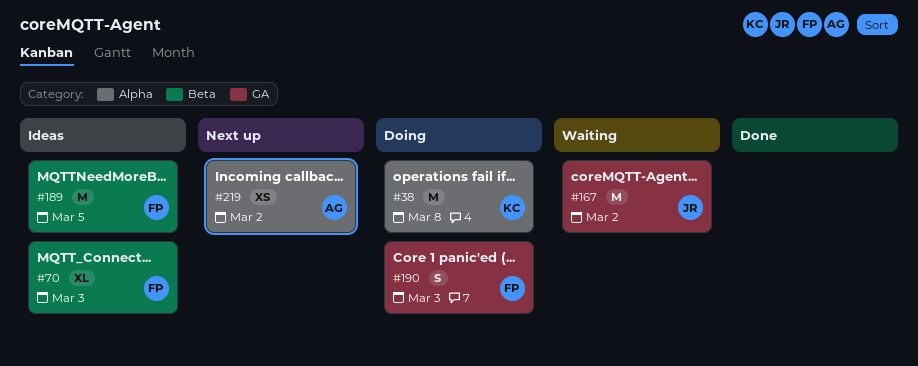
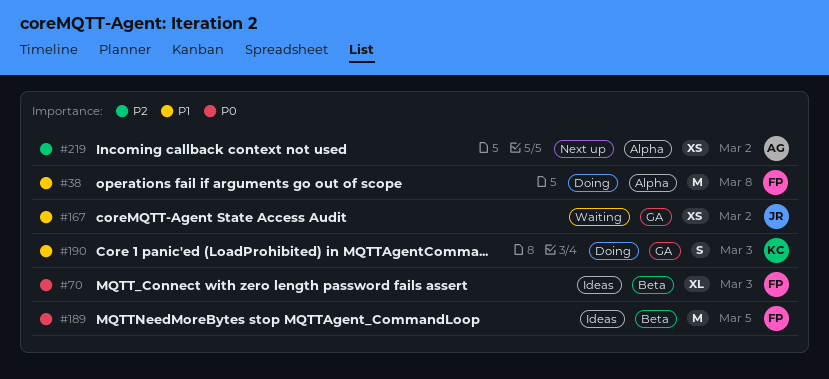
#38, owner: KC -> FP
#167, estimate: M -> XS
#190, owner: FP -> KC

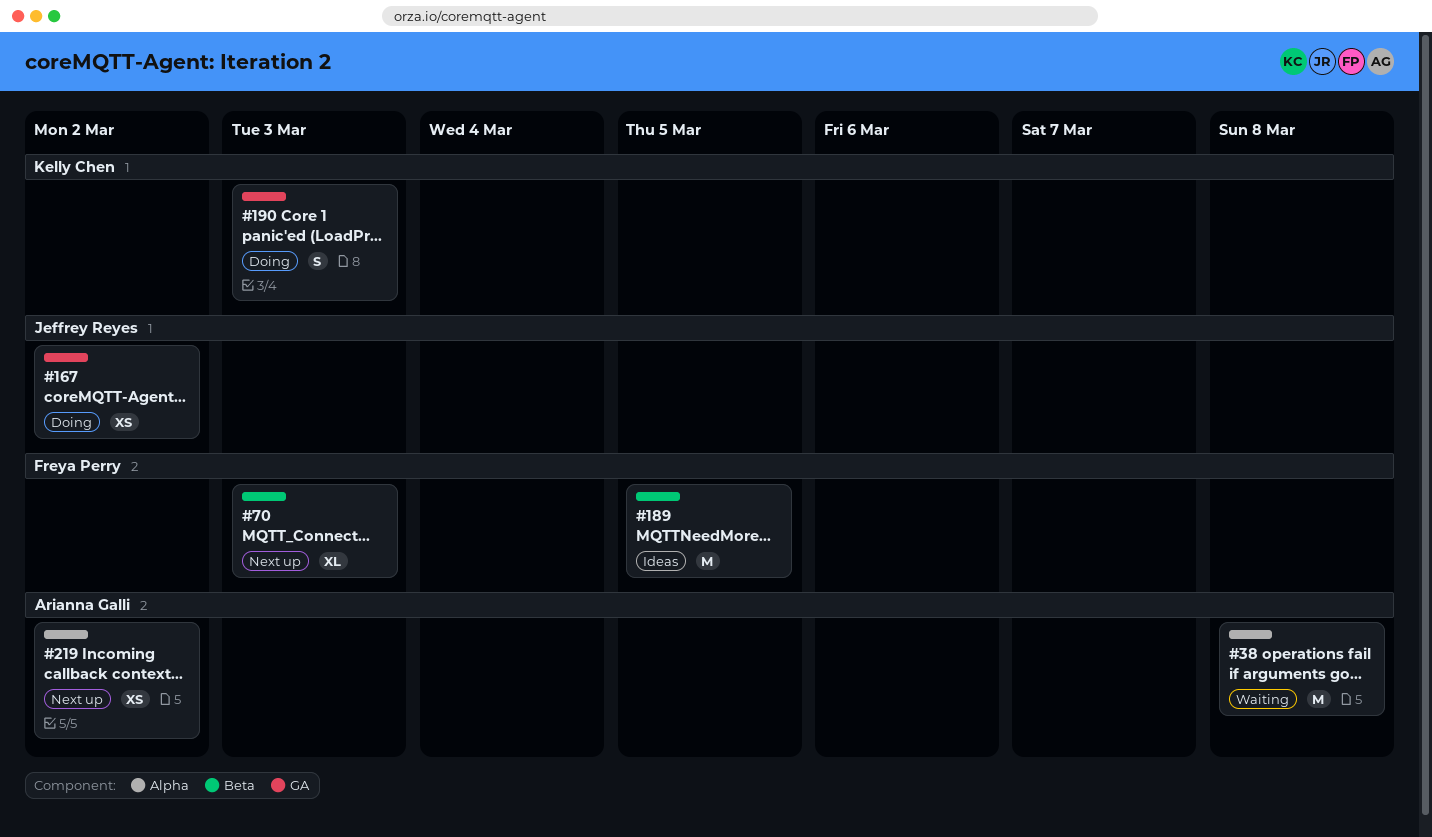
#38, status: Doing -> Waiting
#38, owner: Freya Perry -> Arianna Galli
#70, status: Ideas -> Next up
#167, status: Waiting -> Doing

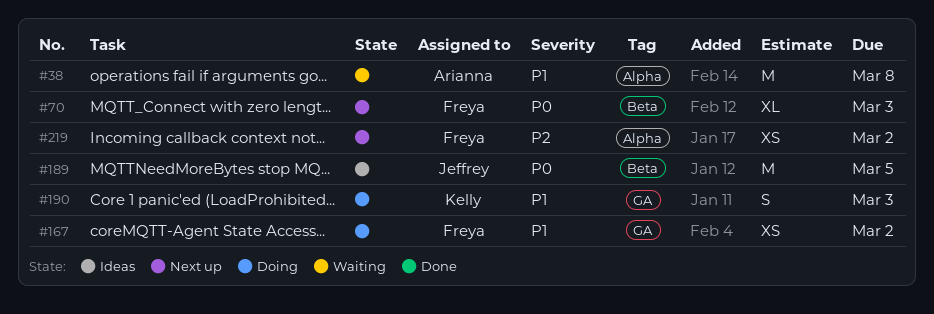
#167, owner: Jeffrey Reyes -> Freya Perry
#189, owner: Freya Perry -> Jeffrey Reyes
#219, owner: Arianna Galli -> Freya Perry

